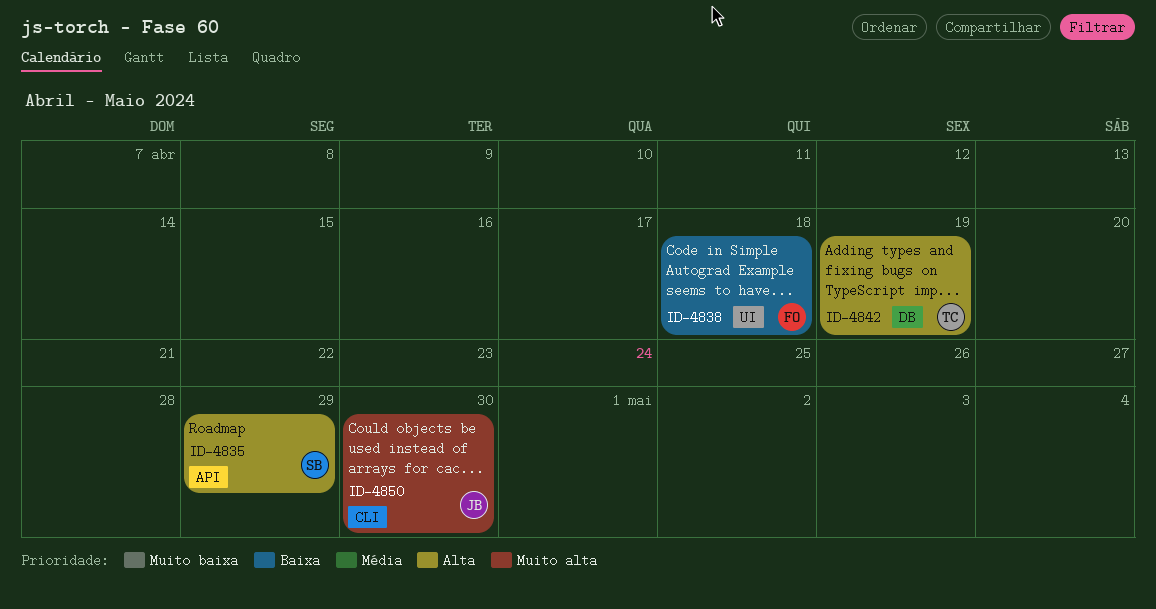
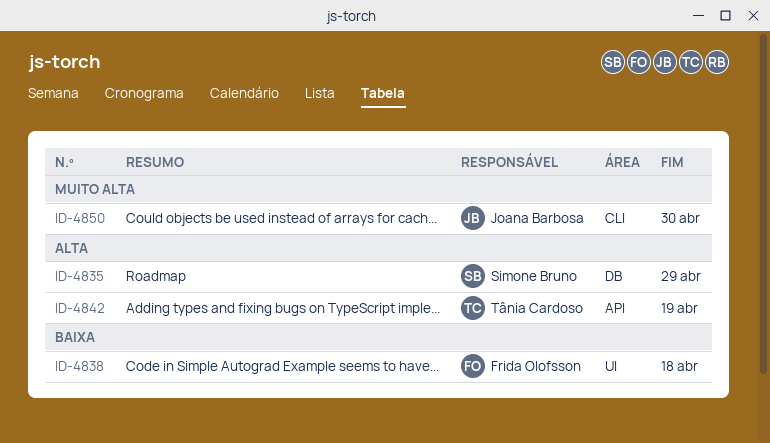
ID-4835, label: API -> DB
ID-4842, label: DB -> API

